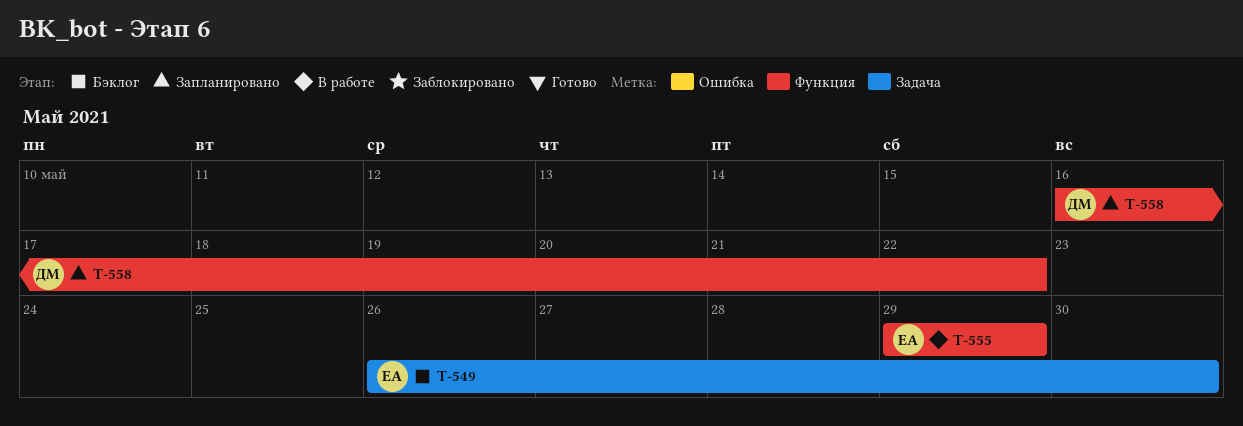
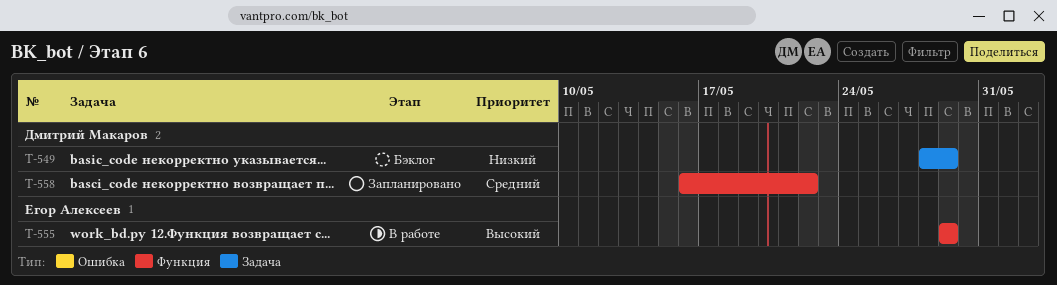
T-549, owner: Егор Алексеев -> Дмитрий Макаров
T-549, start: May 26 -> May 28
T-549, due: May 30 -> May 29

